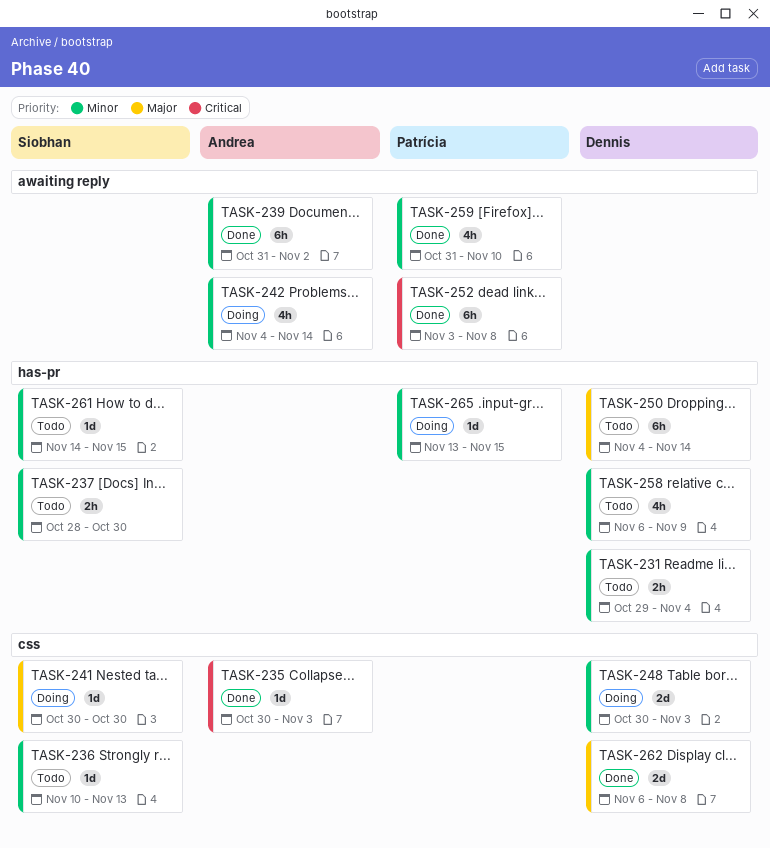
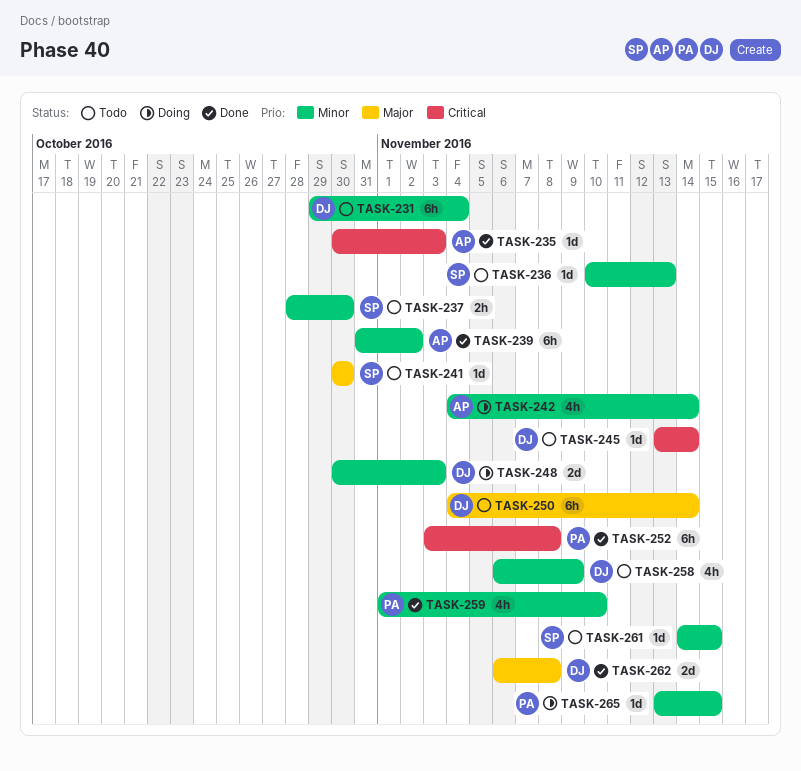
TASK-231, estimate: 2h -> 6h
TASK-241, status: Doing -> Todo
TASK-245: none -> present
TASK-259, start: Oct 31 -> Nov 1

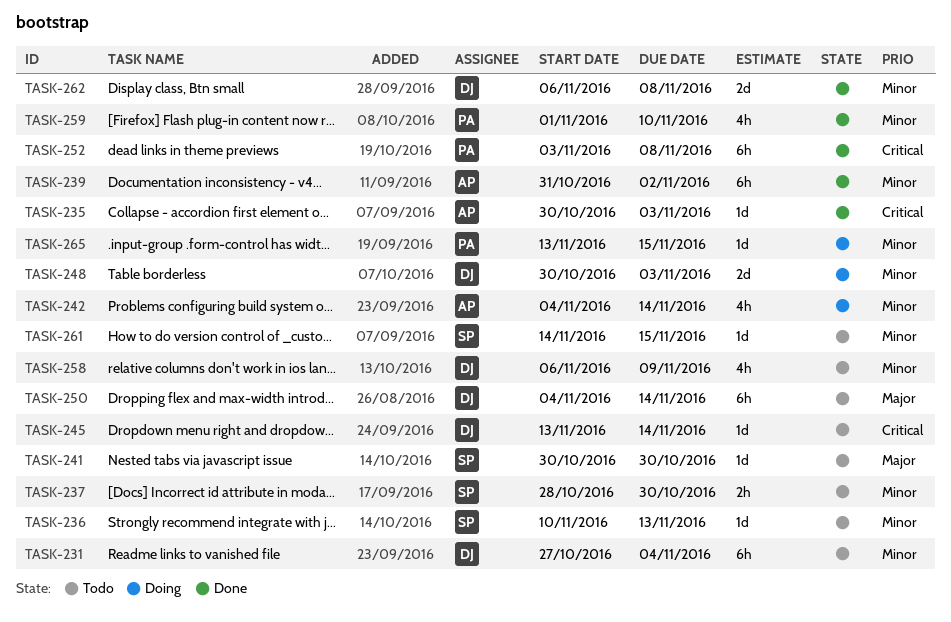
TASK-231, start: Oct 29 -> Oct 27
TASK-262, priority: Major -> Minor

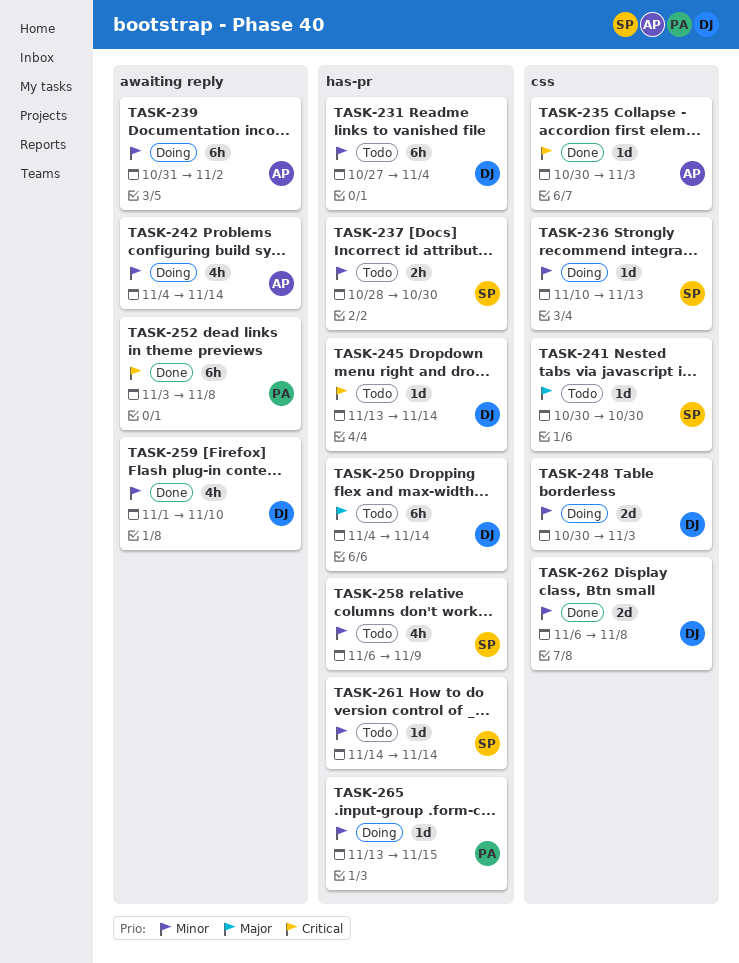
TASK-236, status: Todo -> Doing
TASK-239, status: Done -> Doing
TASK-258, owner: DJ -> SP
TASK-259, owner: PA -> DJ
TASK-261, due: Nov 15 -> Nov 14

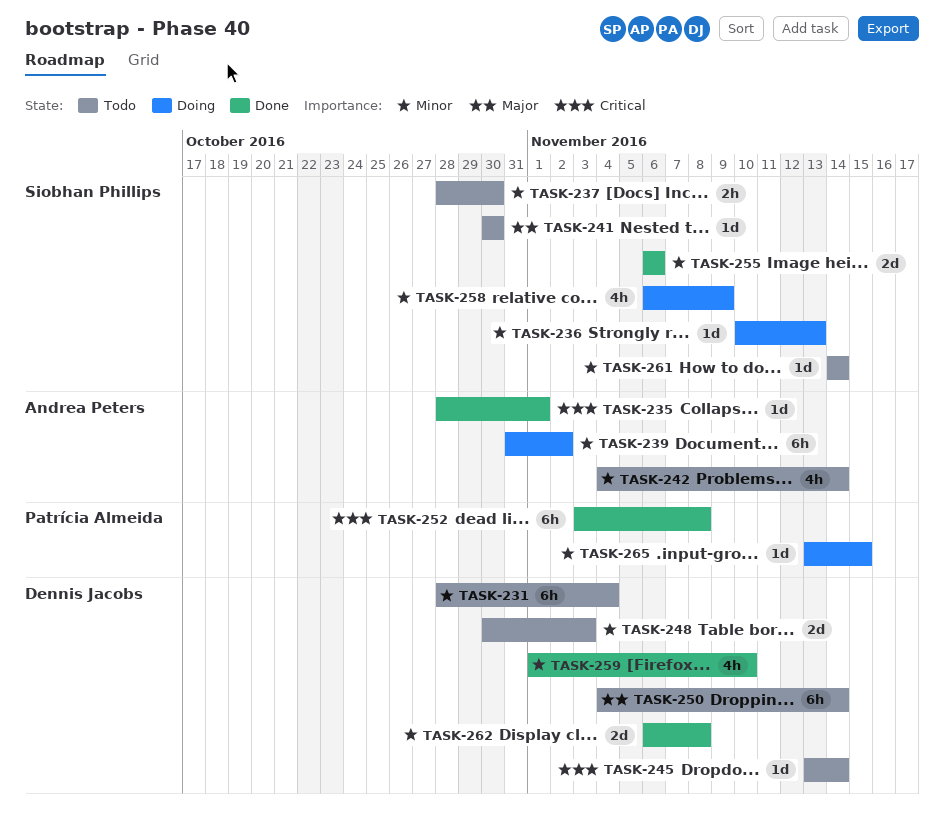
TASK-231, start: Oct 27 -> Oct 28
TASK-235, start: Oct 30 -> Oct 28
TASK-235, due: Nov 3 -> Nov 1
TASK-242, status: Doing -> Todo
TASK-248, status: Doing -> Todo
TASK-255: none -> present
TASK-258, status: Todo -> Doing

